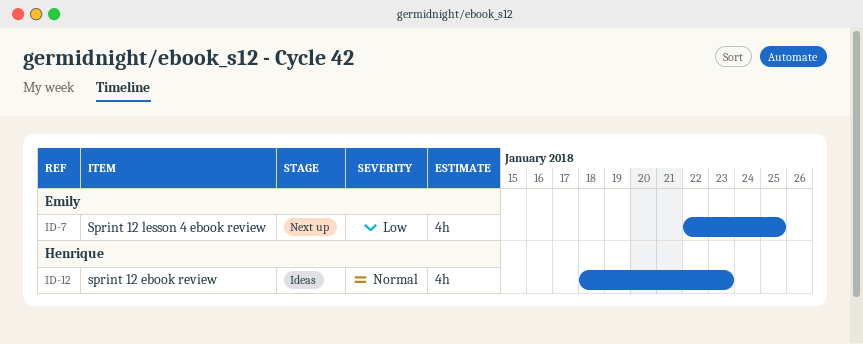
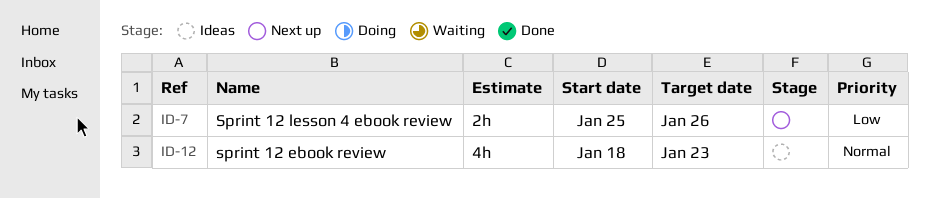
ID-7, estimate: 4h -> 2h
ID-7, start: Jan 22 -> Jan 25
ID-7, due: Jan 25 -> Jan 26

